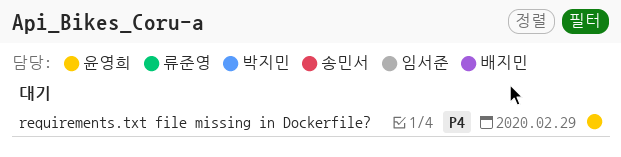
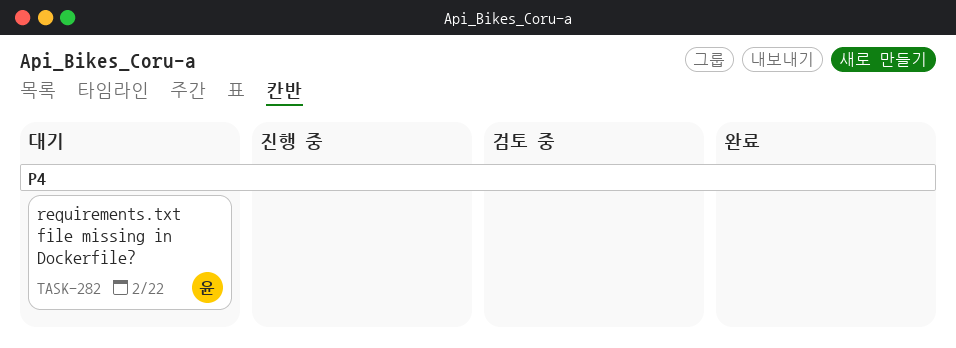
requirements.txt file missing in Dockerfile?, due: Feb 29 -> Feb 22

